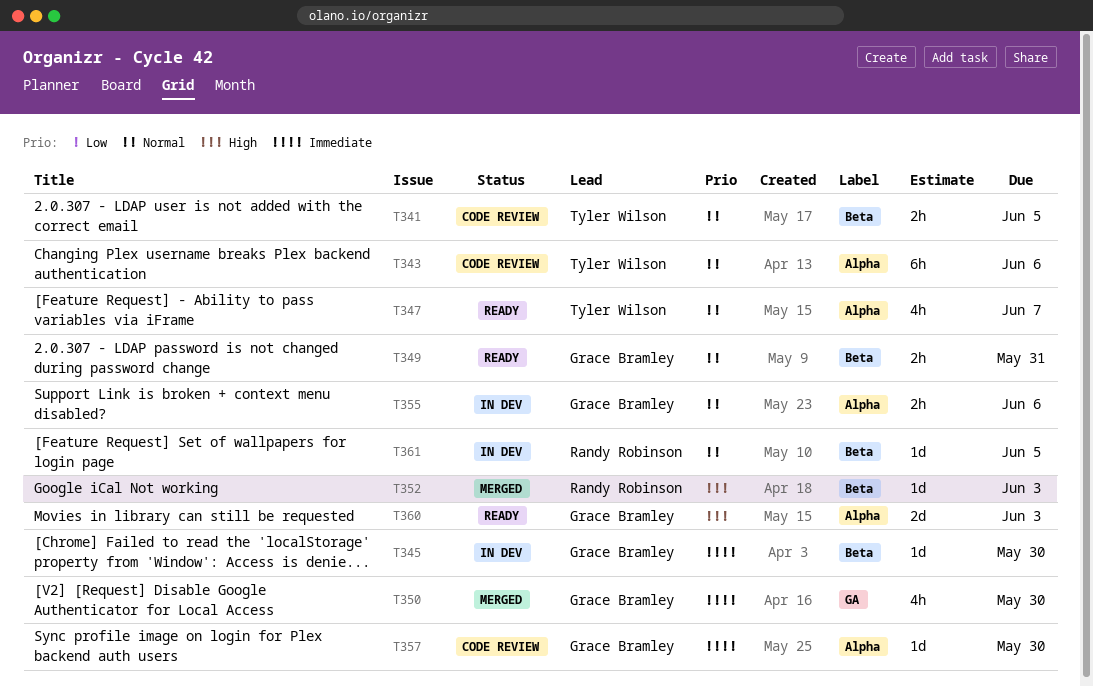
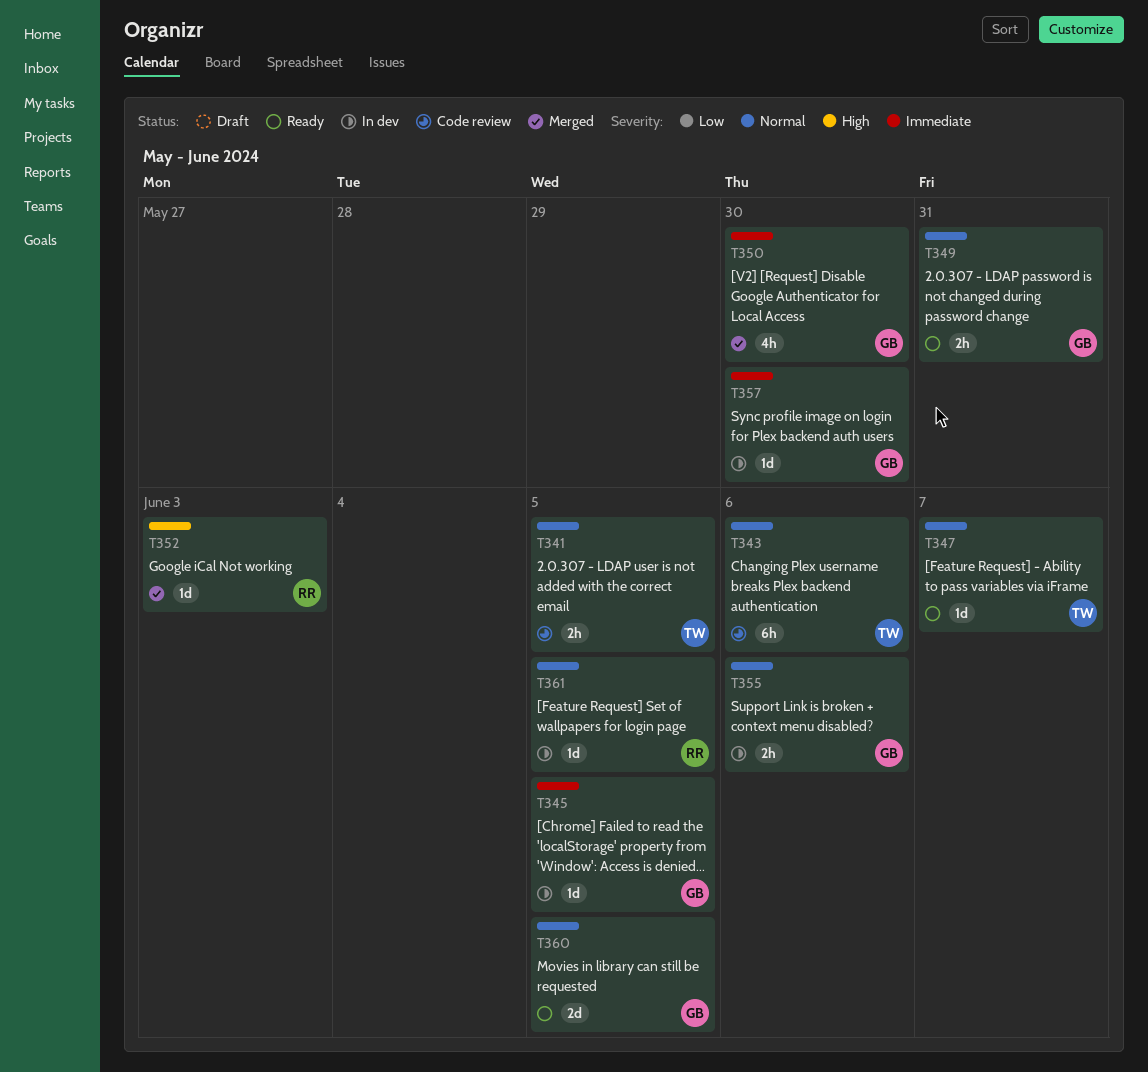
T345, due: May 30 -> Jun 5
T347, estimate: 4h -> 1d
T357, status: Code review -> In dev
T360, priority: High -> Normal
T360, due: Jun 3 -> Jun 5

